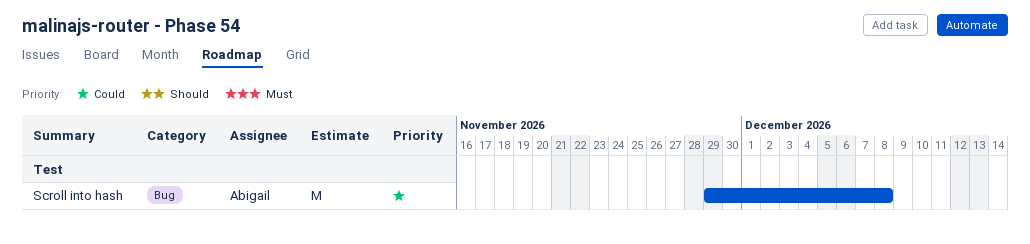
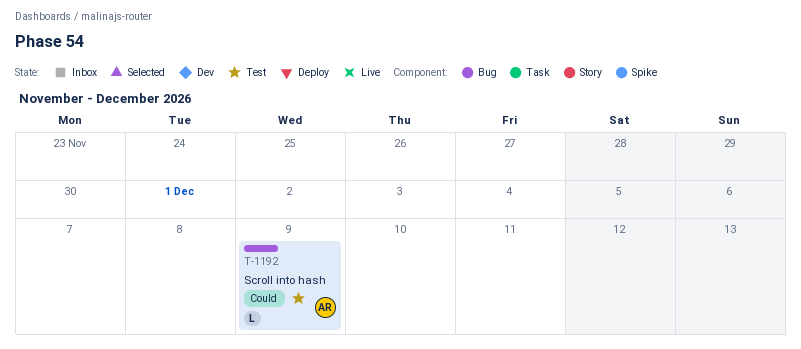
Scroll into hash, estimate: M -> L
Scroll into hash, due: Dec 8 -> Dec 9

